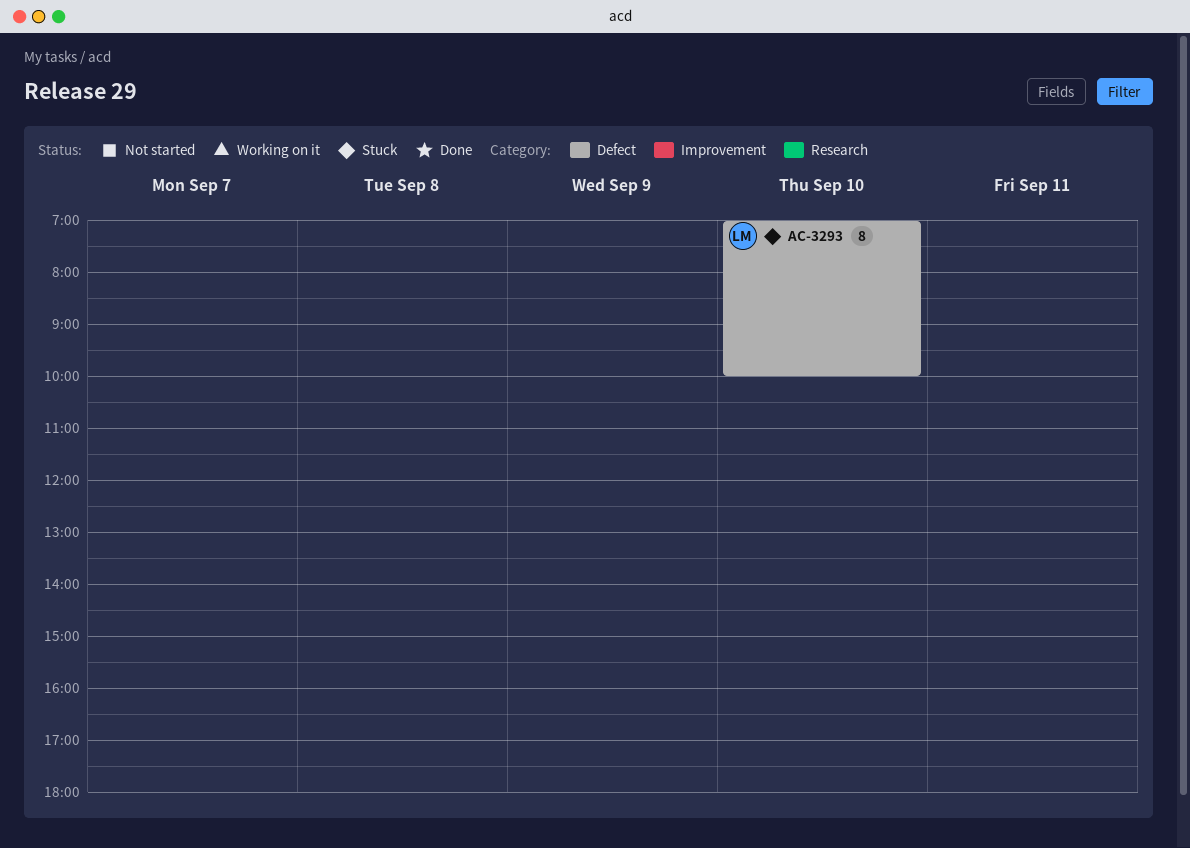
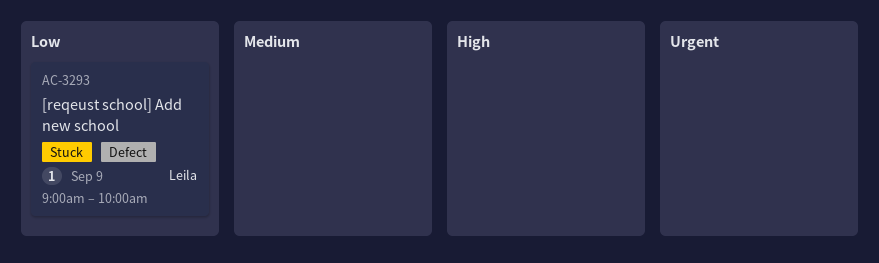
AC-3293, estimate: 8 -> 1
AC-3293, day: Sep 10 -> Sep 9
AC-3293, begins: 07:00 -> 09:00

